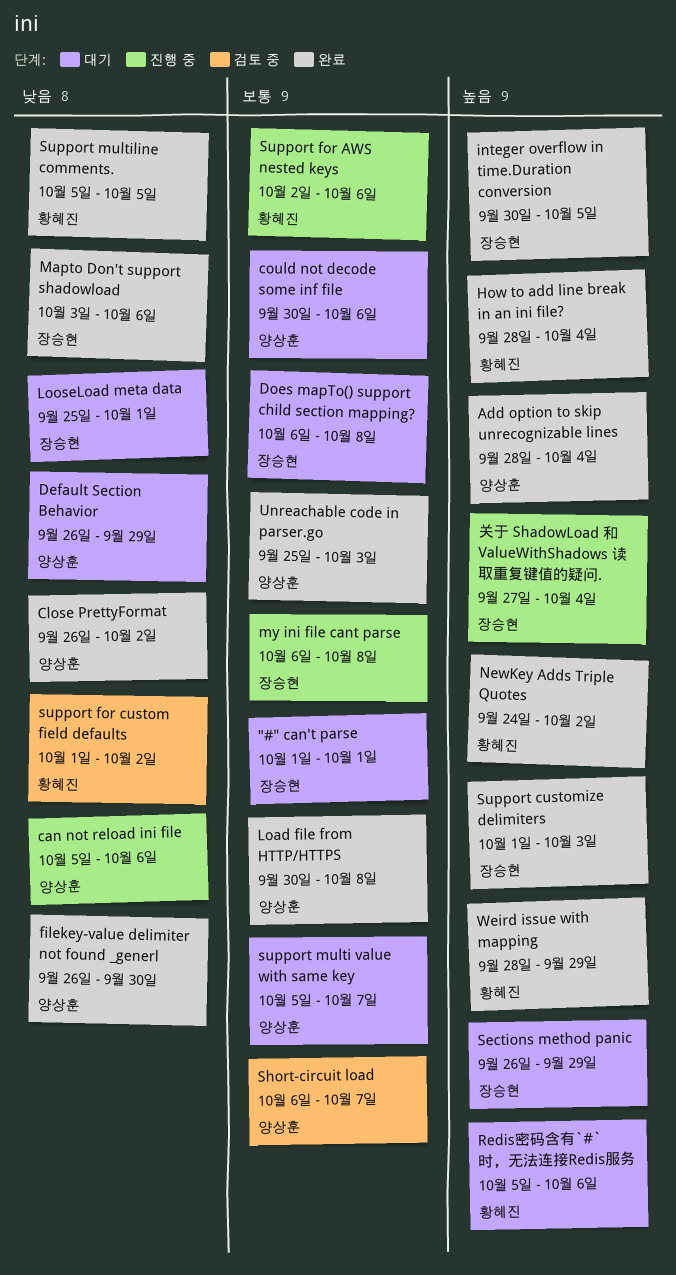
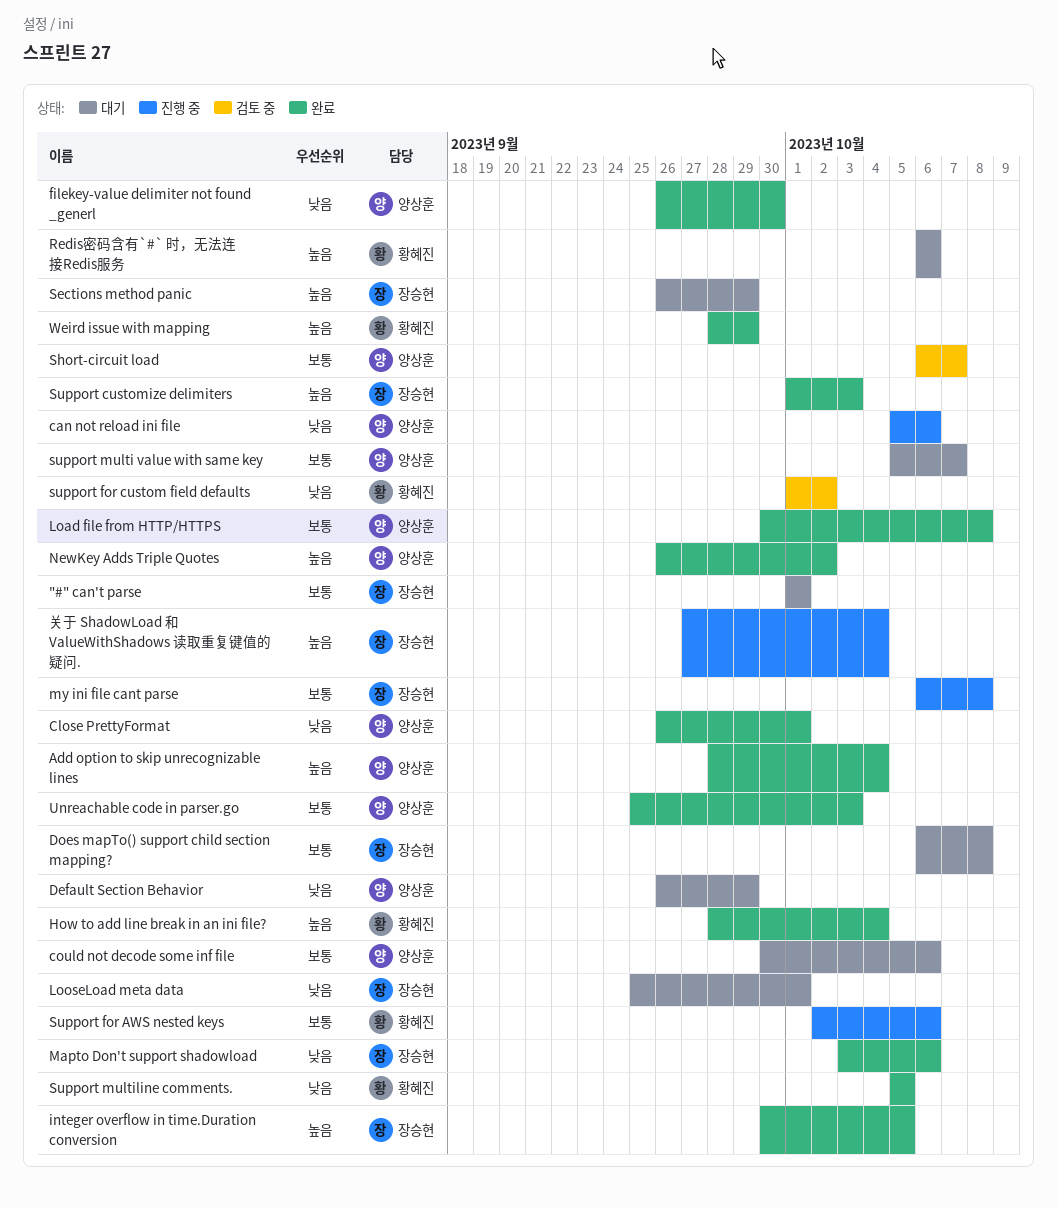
Close PrettyFormat, due: Oct 2 -> Oct 1
NewKey Adds Triple Quotes, owner: 황혜진 -> 양상훈
NewKey Adds Triple Quotes, start: Sep 24 -> Sep 26
Redis密码含有`#` 时，无法连接Redis服务, start: Oct 5 -> Oct 6

